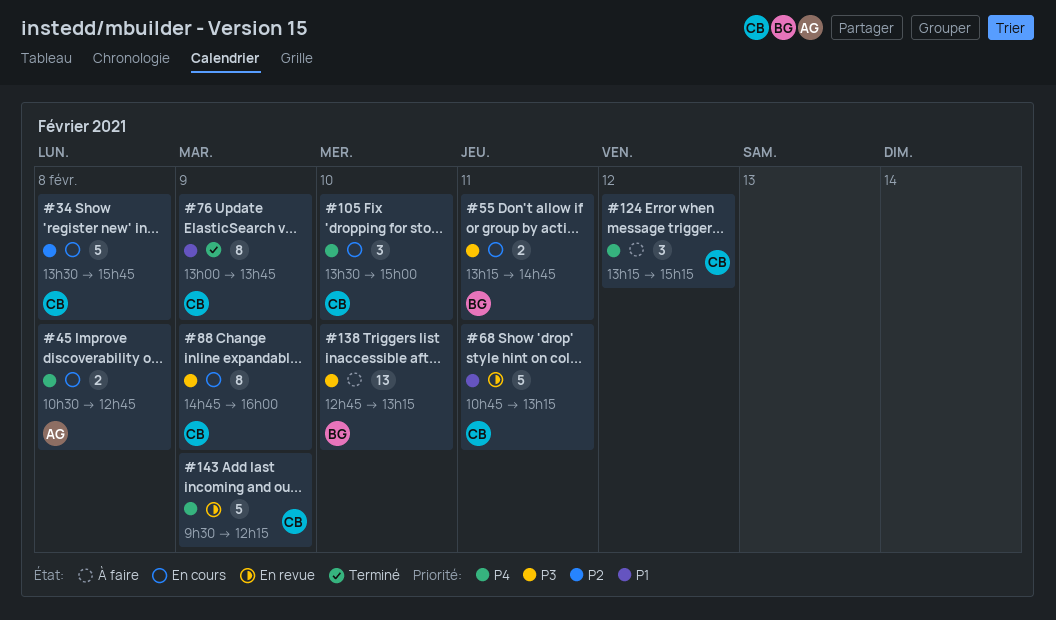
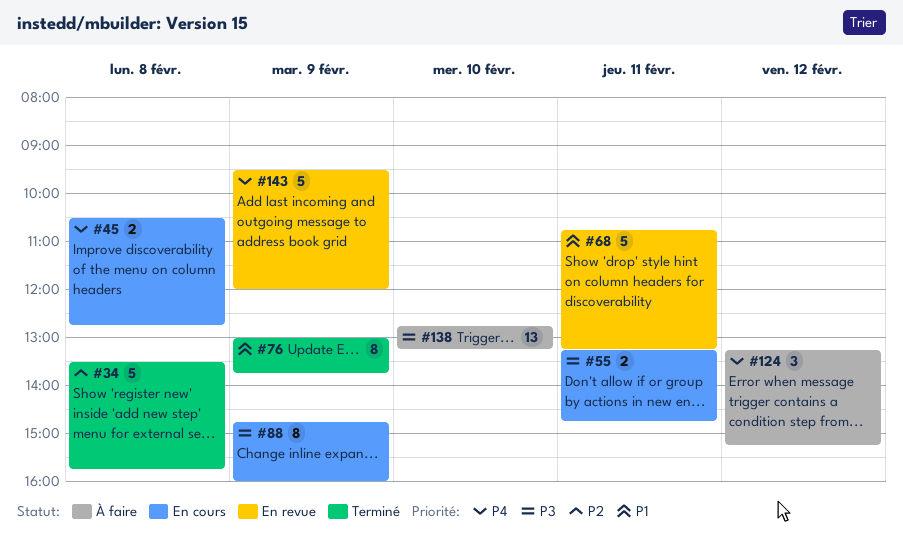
#34, status: En cours -> Terminé
#105: present -> none
#143, ends: 12:15 -> 12:00

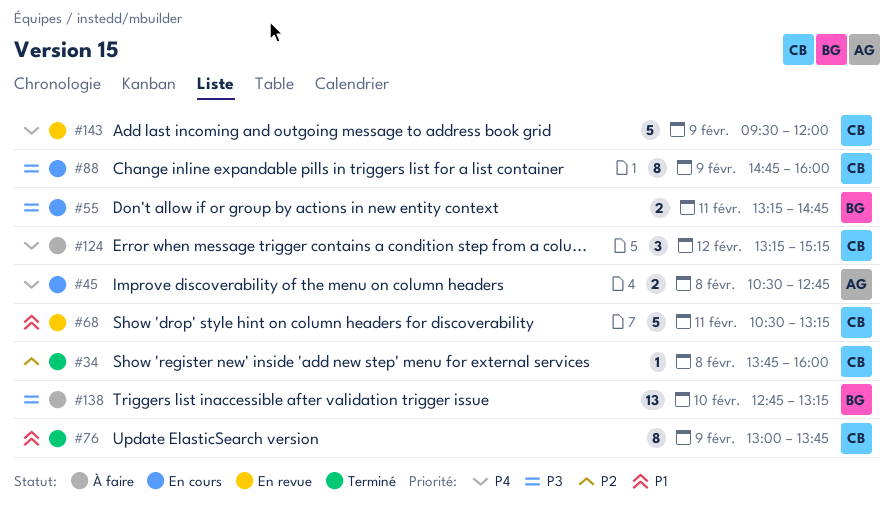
#34, estimate: 5 -> 1
#34, begins: 13:30 -> 13:45
#34, ends: 15:45 -> 16:00
#68, begins: 10:45 -> 10:30

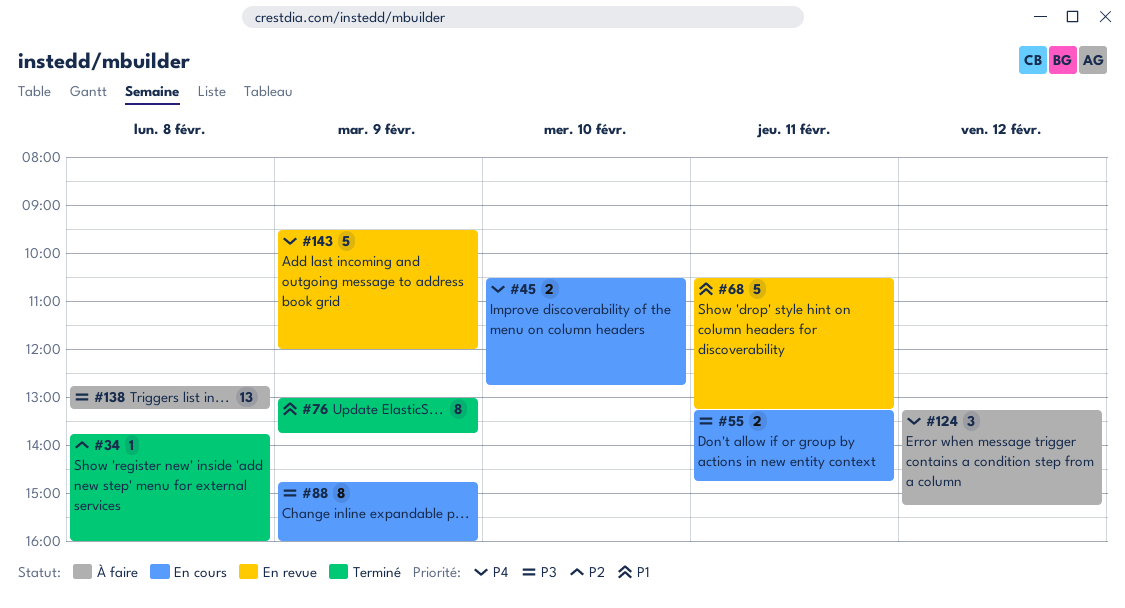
#45, day: Feb 8 -> Feb 10
#138, day: Feb 10 -> Feb 8

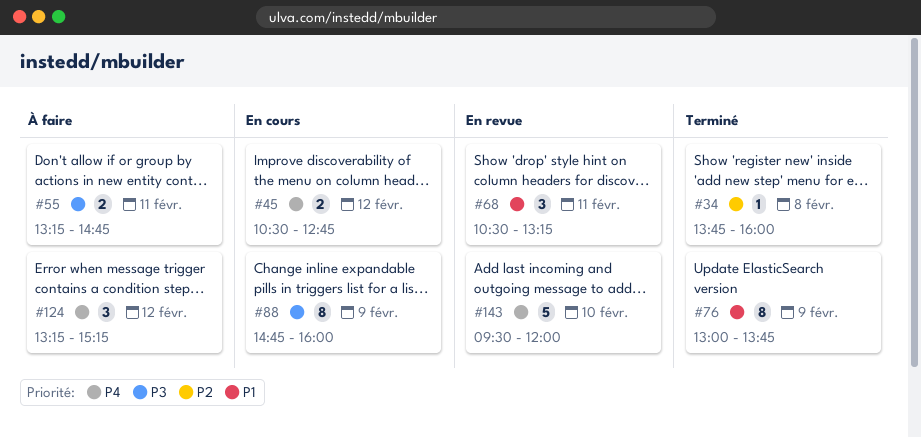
#45, day: Feb 10 -> Feb 12
#55, status: En cours -> À faire
#68, estimate: 5 -> 3
#138: present -> none
#143, day: Feb 9 -> Feb 10

